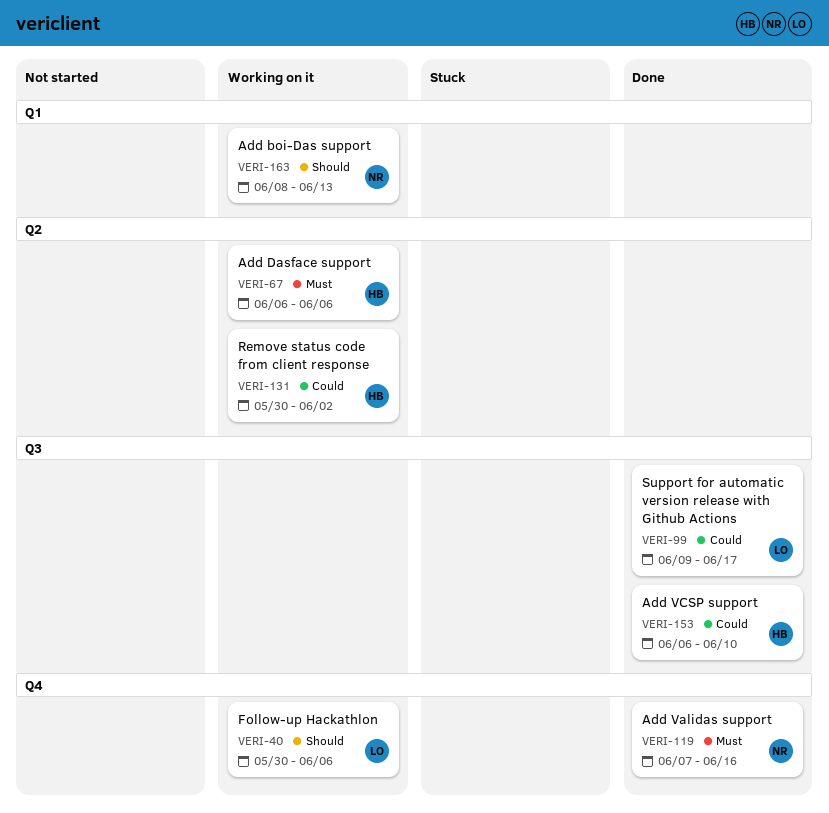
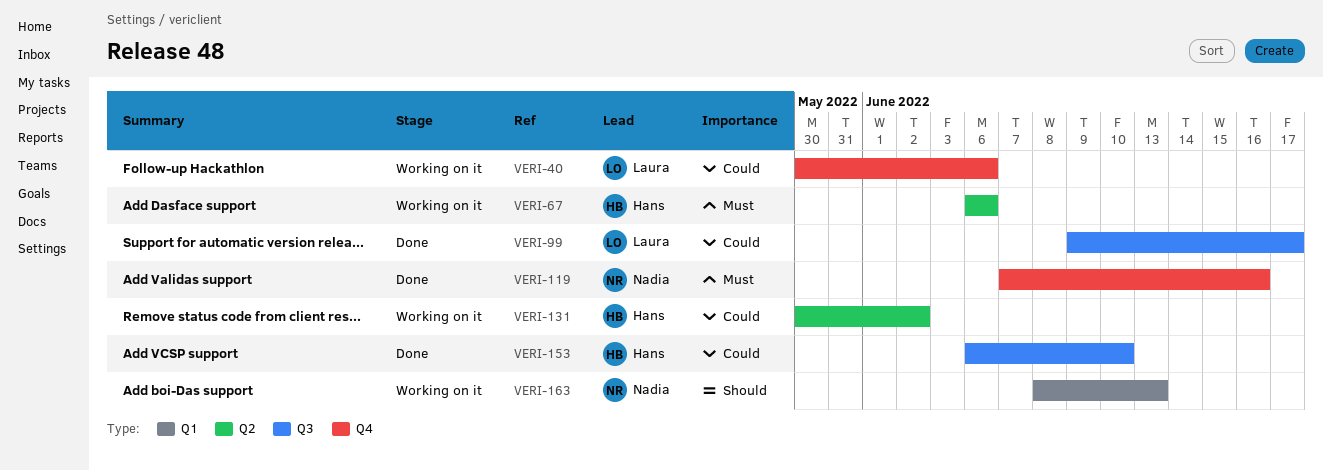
VERI-40, priority: Should -> Could

